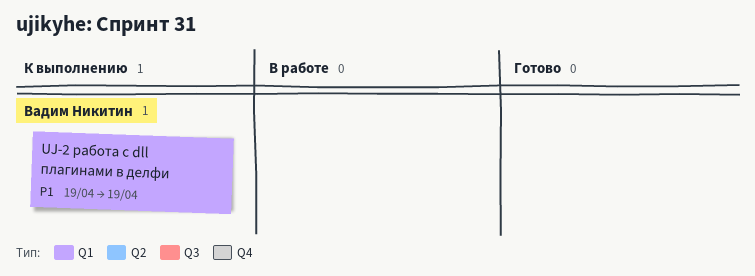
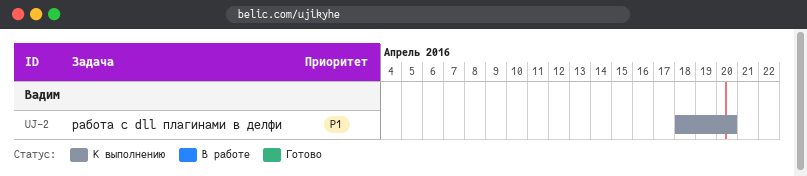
UJ-2, start: Apr 19 -> Apr 18
UJ-2, due: Apr 19 -> Apr 20

